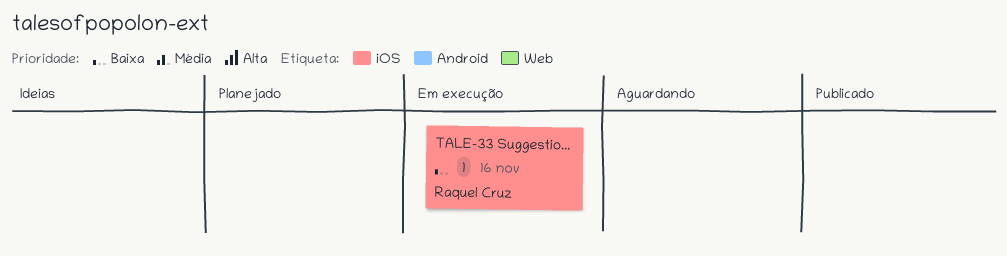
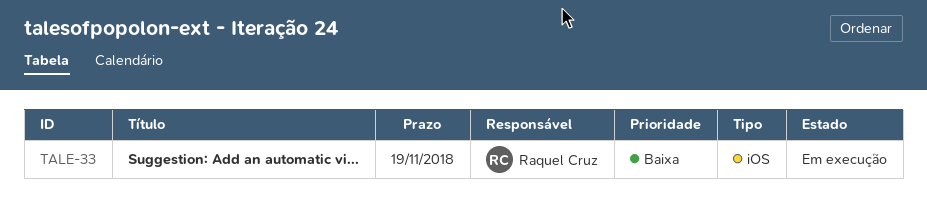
TALE-33, due: Nov 16 -> Nov 19

